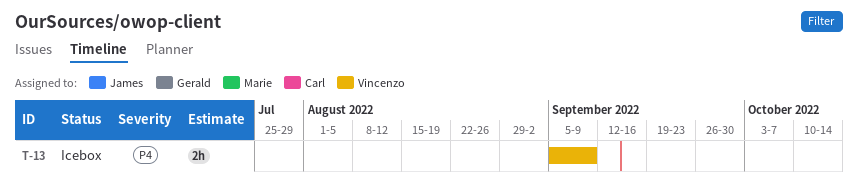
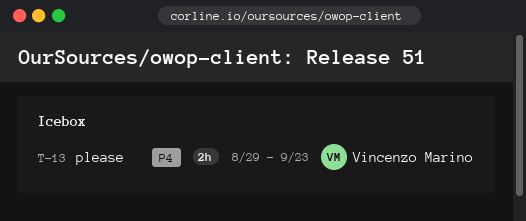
T-13, start: Sep 5 -> Aug 29
T-13, due: Sep 9 -> Sep 23

